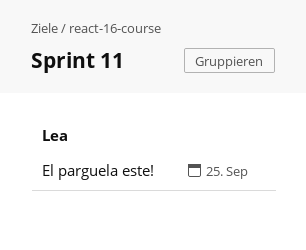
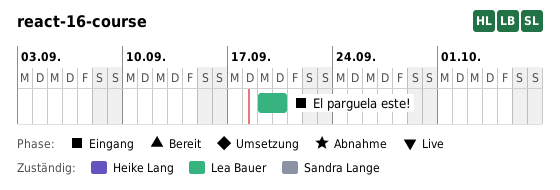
El parguela este!, due: Sep 25 -> Sep 20

